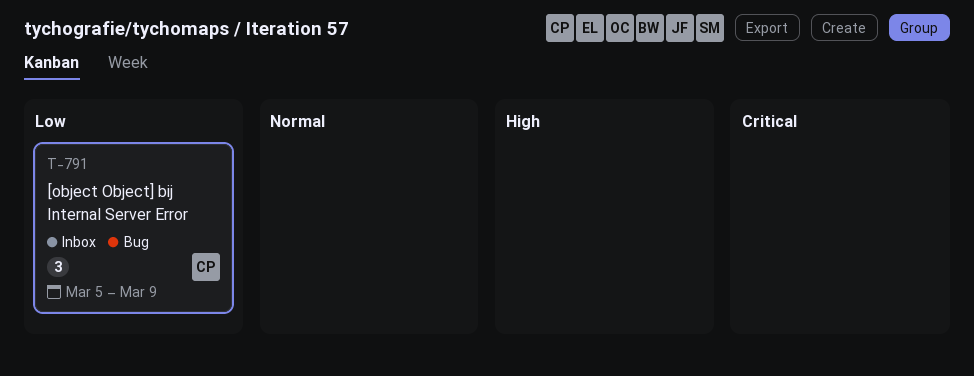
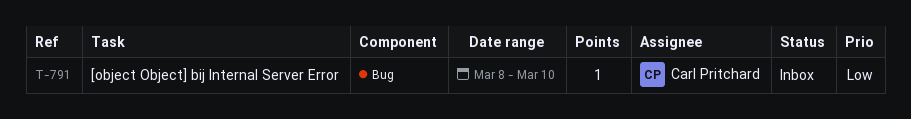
T-791, estimate: 3 -> 1
T-791, start: Mar 5 -> Mar 8
T-791, due: Mar 9 -> Mar 10

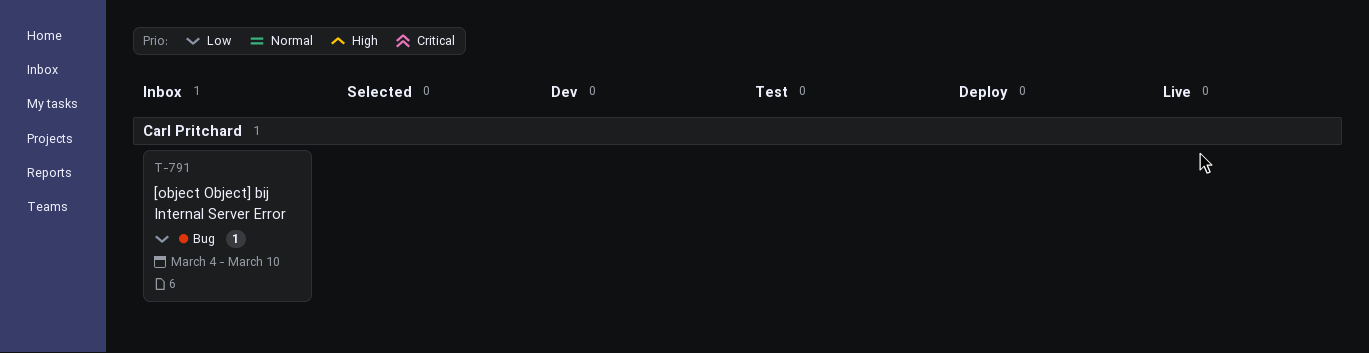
T-791, start: Mar 8 -> Mar 4

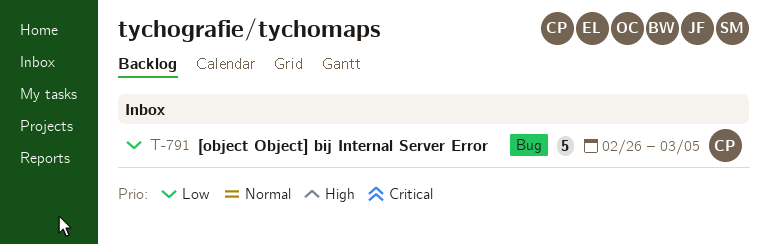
T-791, estimate: 1 -> 5
T-791, start: Mar 4 -> Feb 26
T-791, due: Mar 10 -> Mar 5

